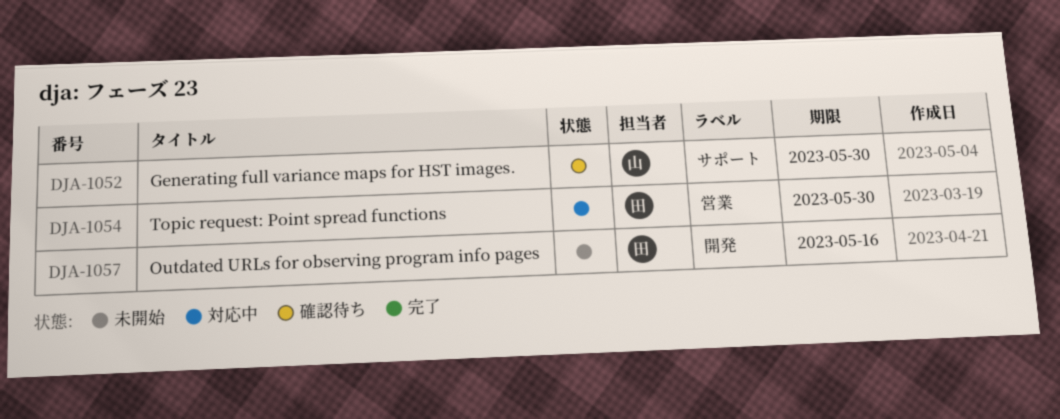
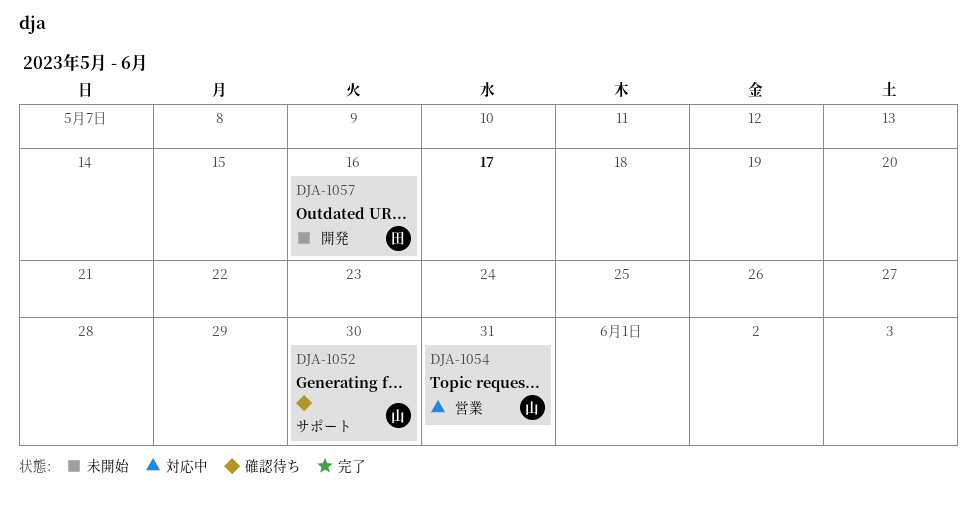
DJA-1054, owner: 田 -> 山
DJA-1054, due: May 30 -> May 31

